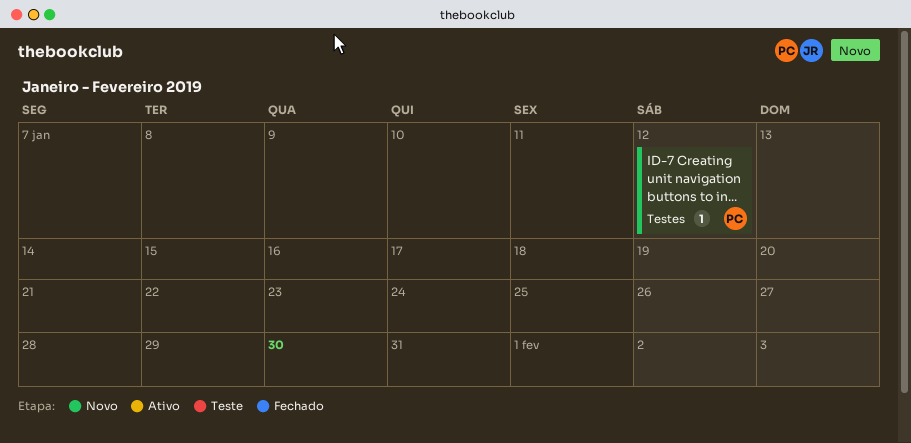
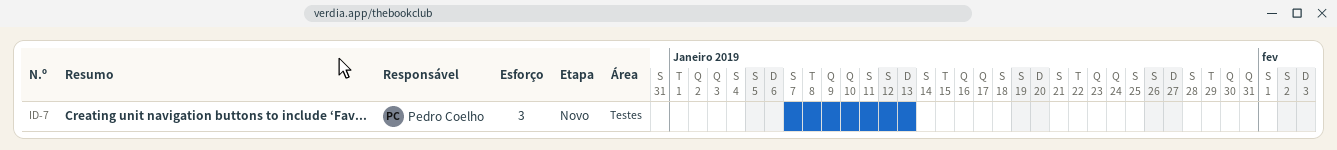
ID-7, estimate: 1 -> 3
ID-7, due: Jan 12 -> Jan 13

